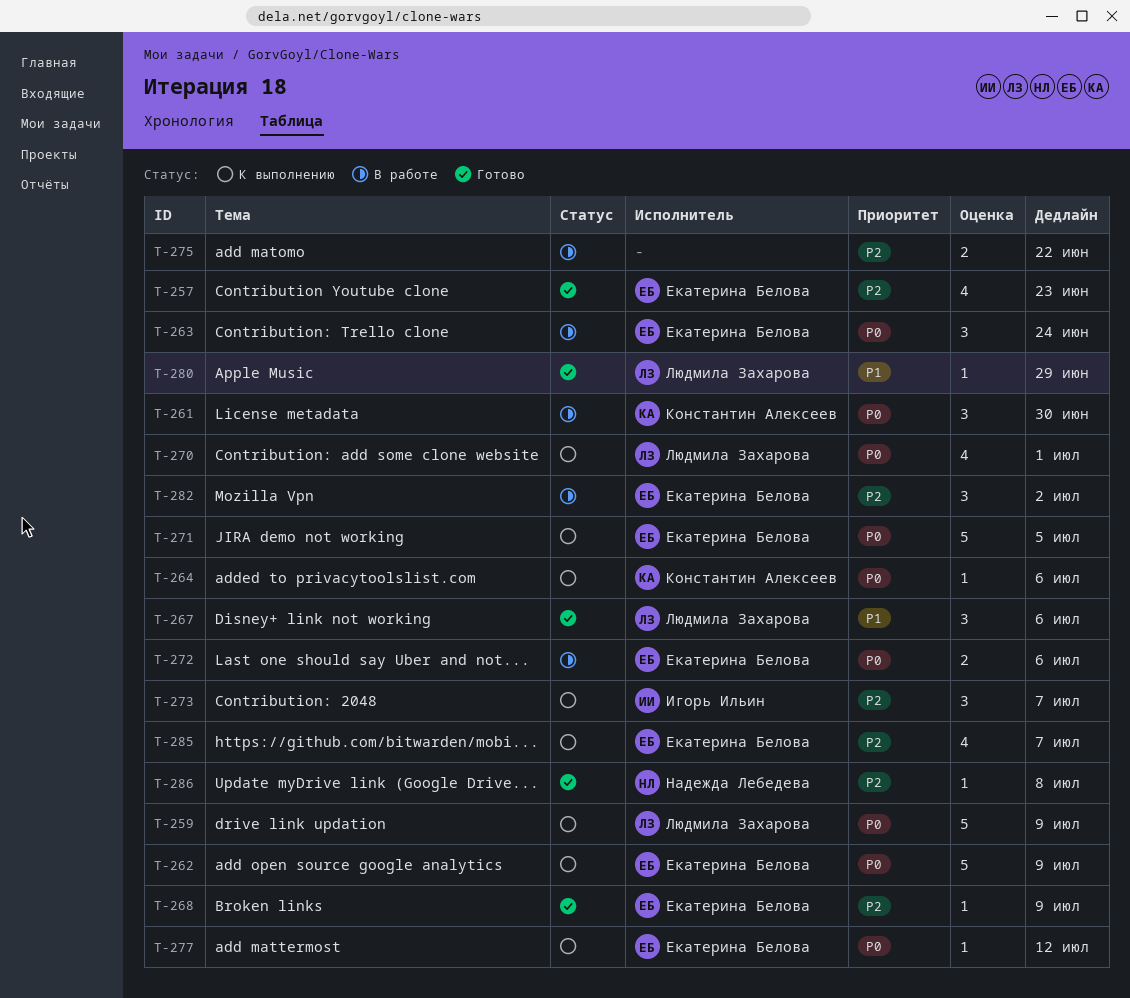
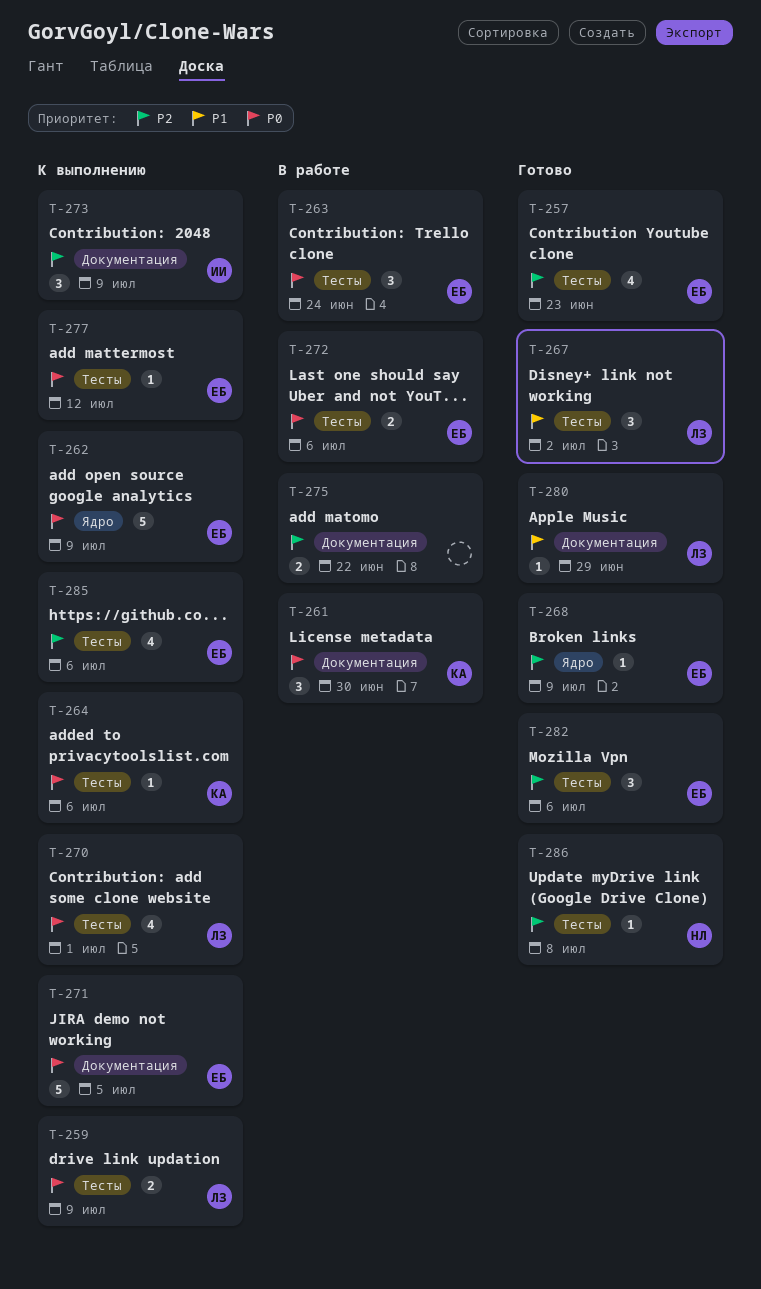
T-259, estimate: 5 -> 2
T-267, due: Jul 6 -> Jul 2
T-273, due: Jul 7 -> Jul 9
T-282, status: В работе -> Готово
T-282, due: Jul 2 -> Jul 6
T-285, due: Jul 7 -> Jul 6

